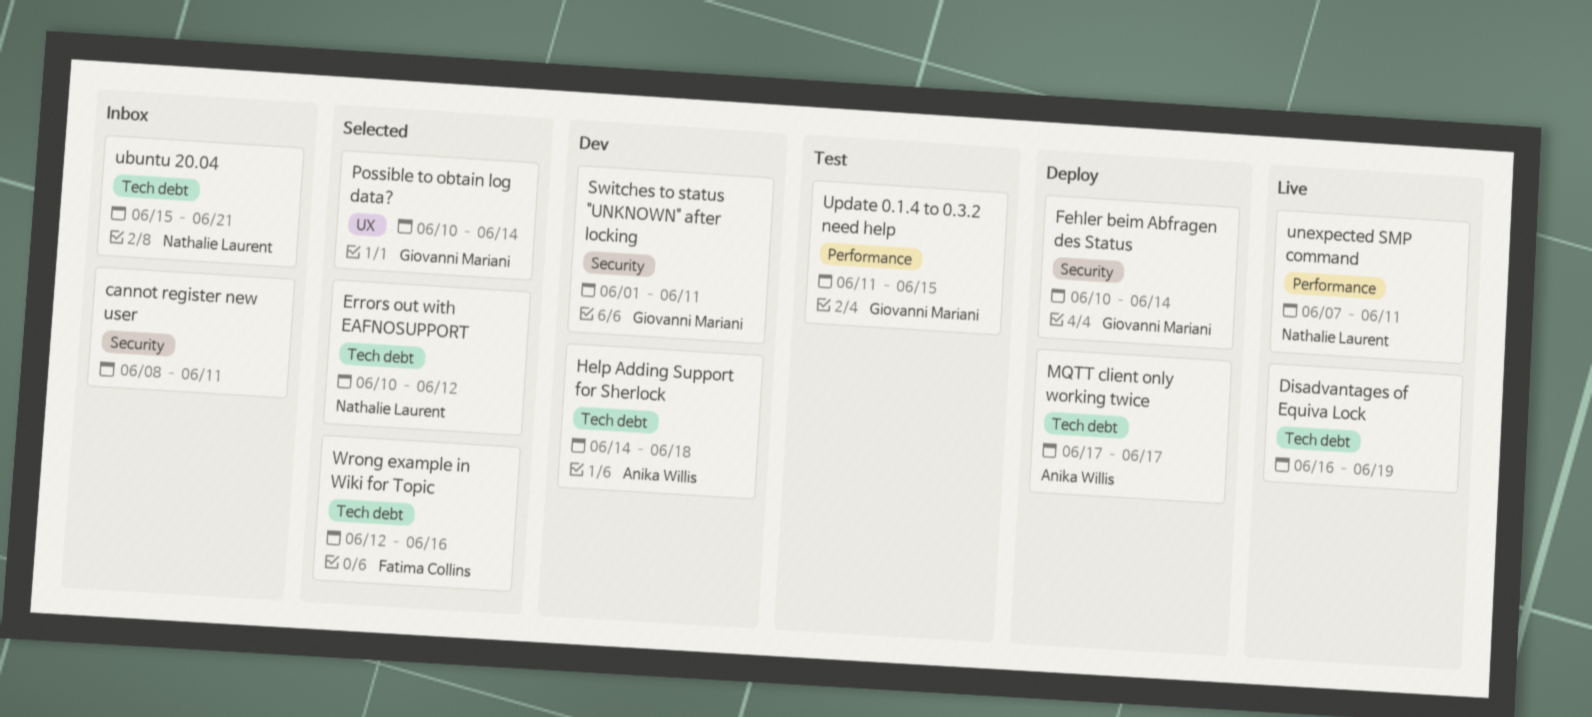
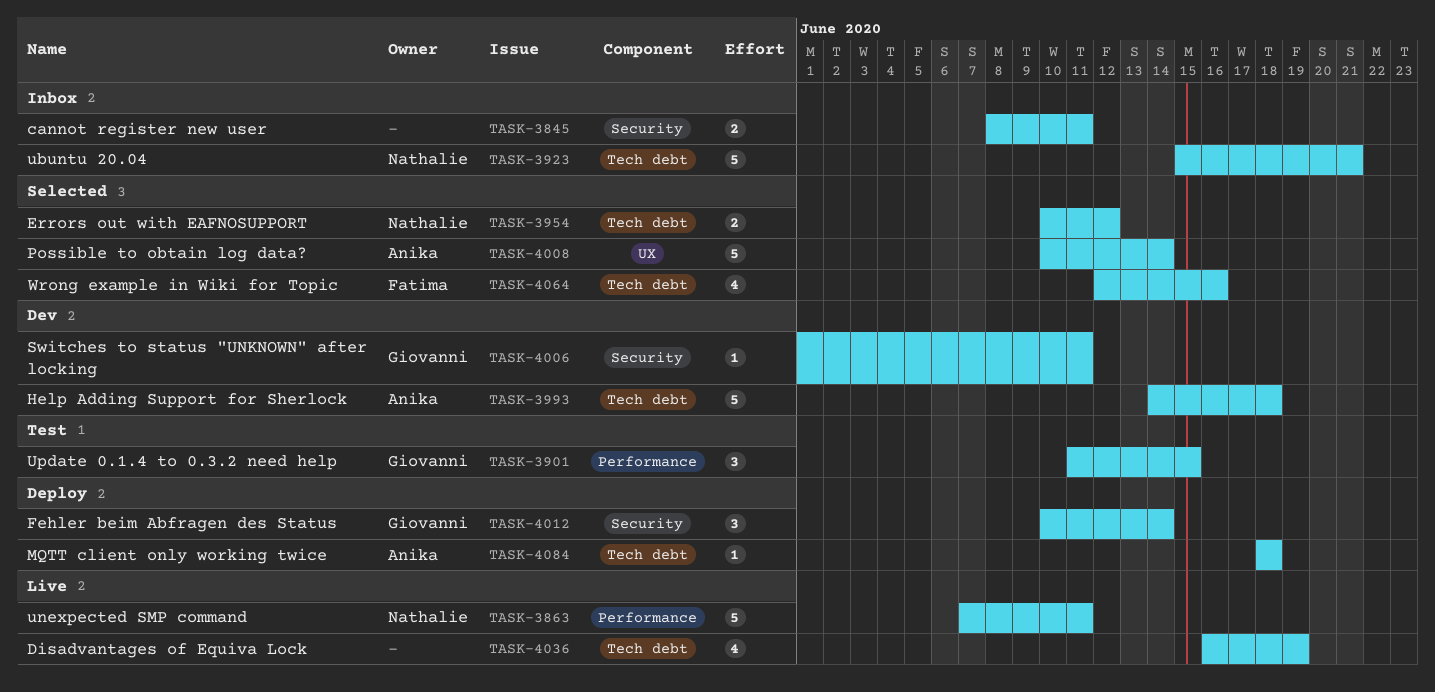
MQTT client only working twice, start: Jun 17 -> Jun 18
MQTT client only working twice, due: Jun 17 -> Jun 18
Possible to obtain log data?, owner: Giovanni Mariani -> Anika Willis

